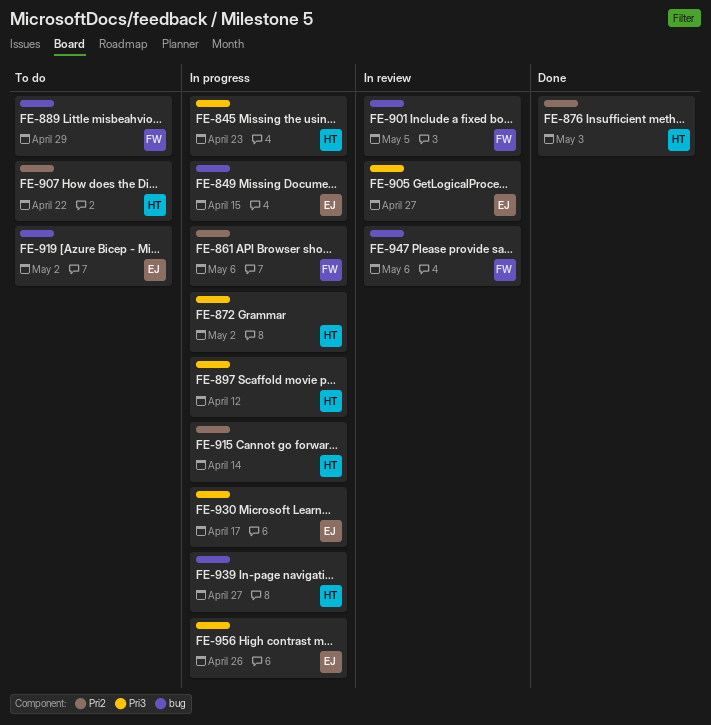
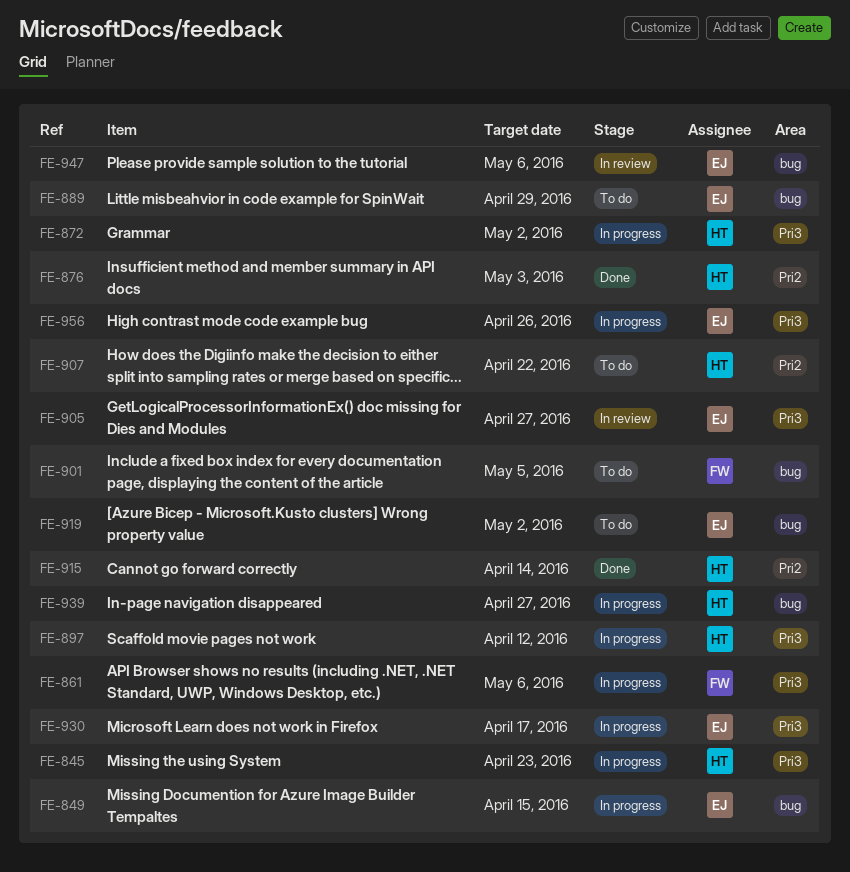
FE-861, label: Pri2 -> Pri3
FE-889, owner: FW -> EJ
FE-901, status: In review -> To do
FE-915, status: In progress -> Done
FE-947, owner: FW -> EJ

